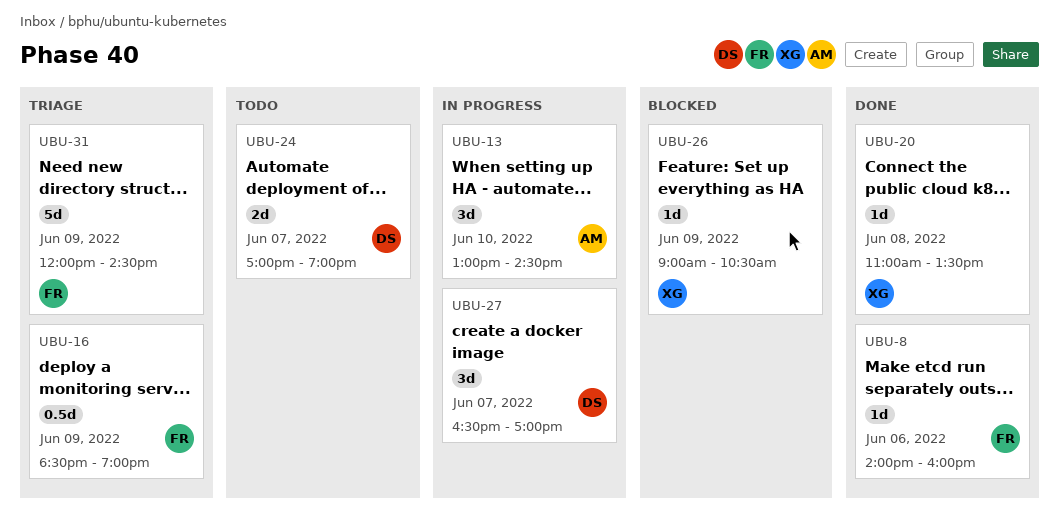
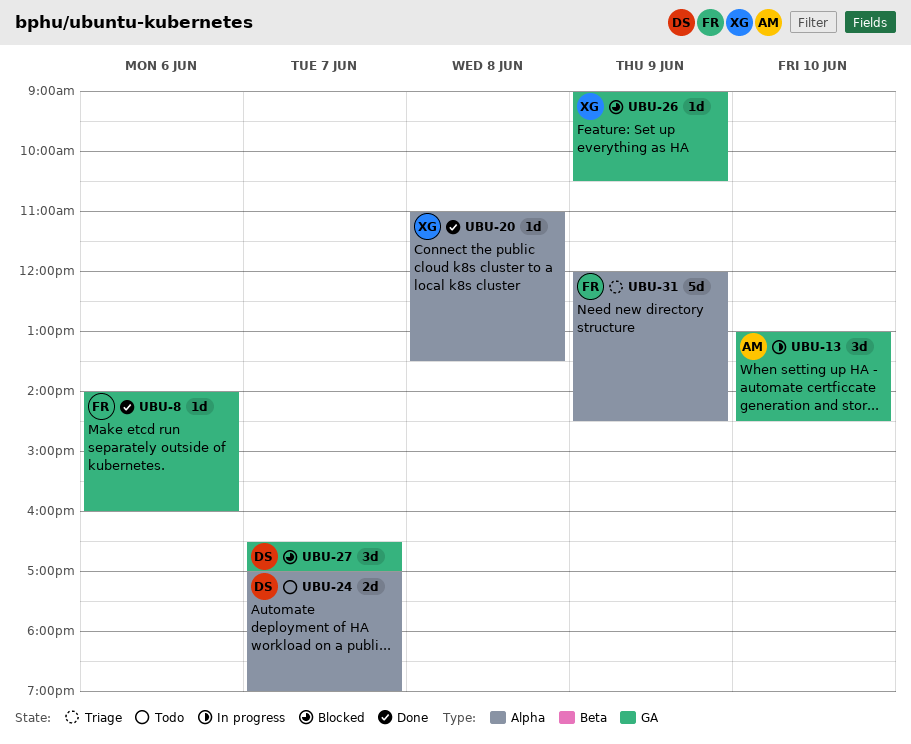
UBU-16: present -> none
UBU-27, status: In progress -> Blocked

